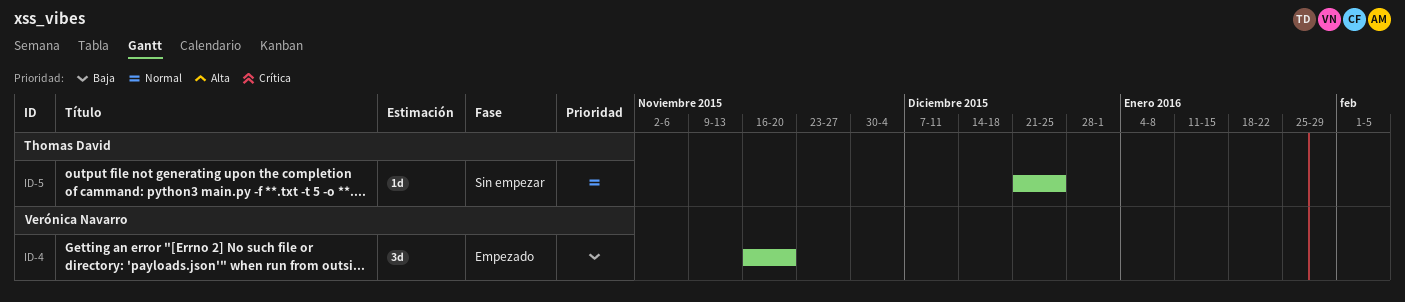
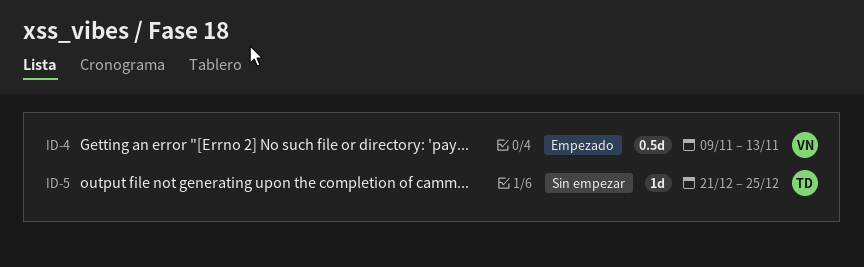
ID-4, estimate: 3d -> 0.5d
ID-4, start: Nov 16 -> Nov 9
ID-4, due: Nov 20 -> Nov 13

